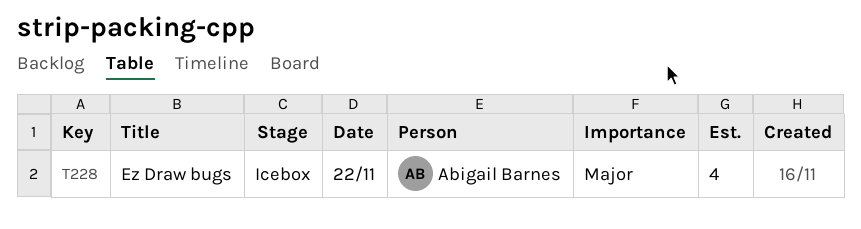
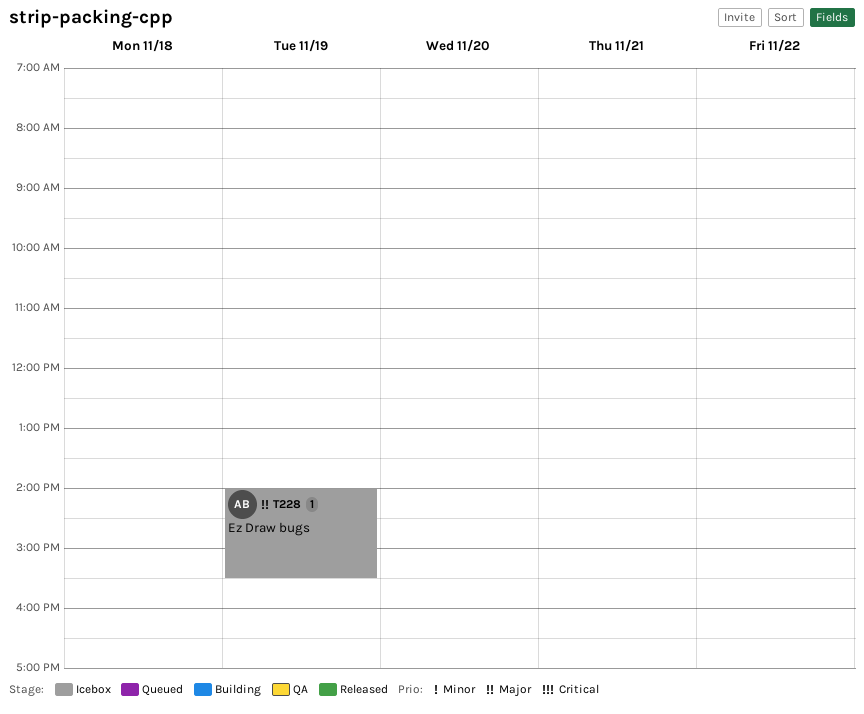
T228, estimate: 4 -> 1
T228, day: Nov 22 -> Nov 19

